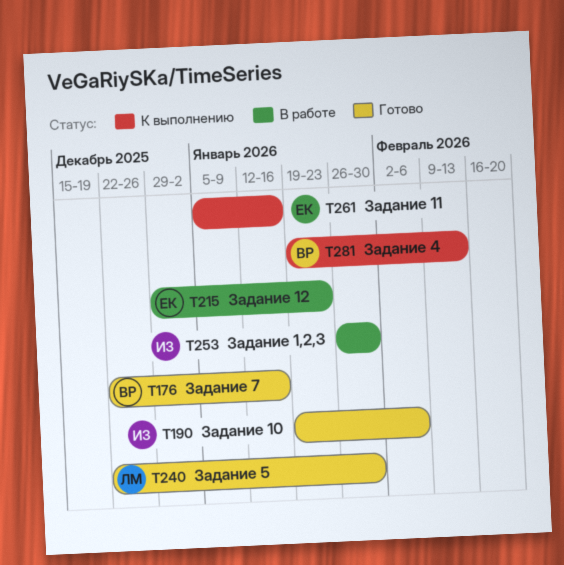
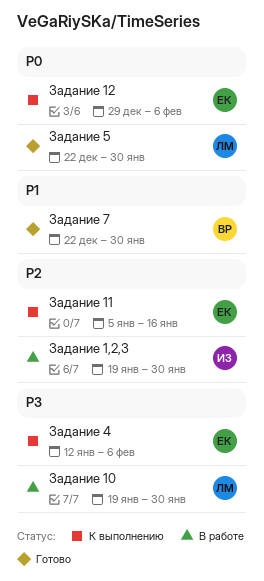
Задание 1,2,3, start: Jan 26 -> Jan 19
Задание 10, status: Готово -> В работе
Задание 10, owner: ИЗ -> ЛМ
Задание 10, due: Feb 6 -> Jan 30
Задание 12, status: В работе -> К выполнению
Задание 12, due: Jan 23 -> Feb 6
Задание 4, owner: ВР -> ЕК
Задание 4, start: Jan 19 -> Jan 12
Задание 4, due: Feb 13 -> Feb 6
Задание 7, due: Jan 16 -> Jan 30

